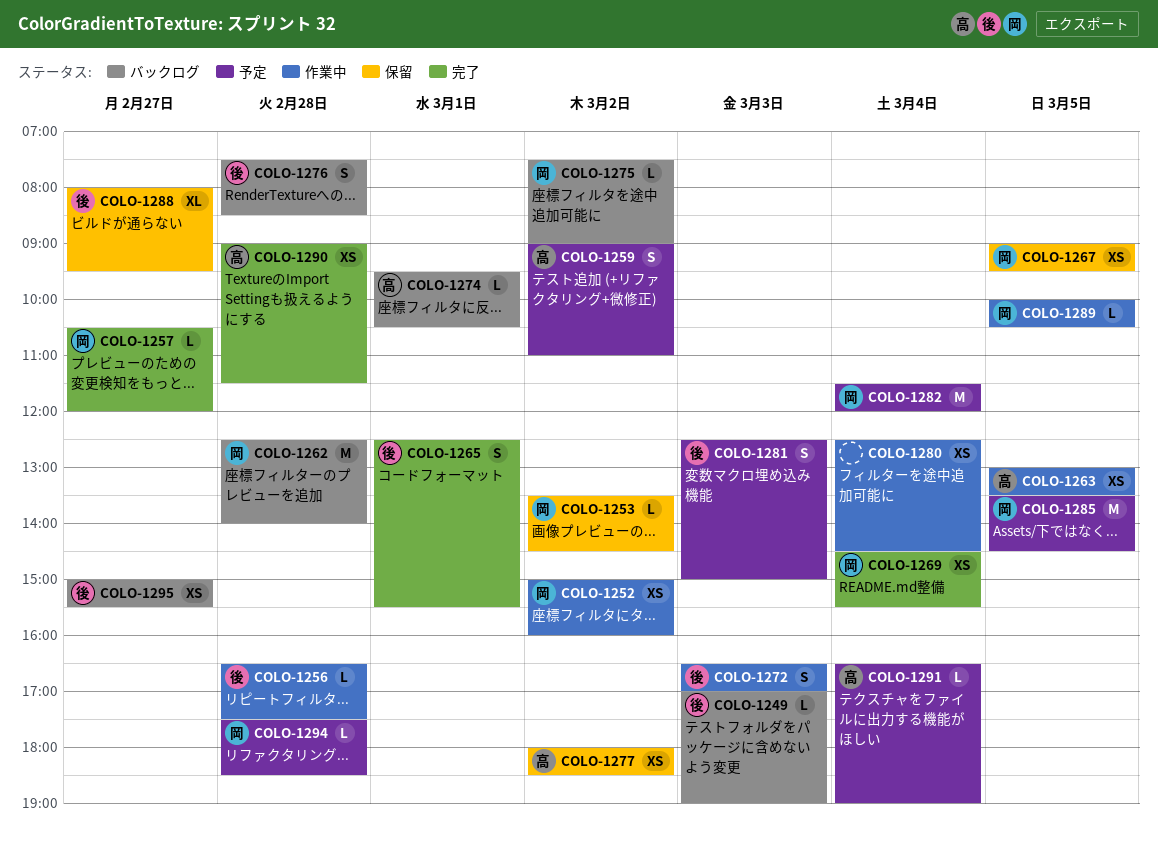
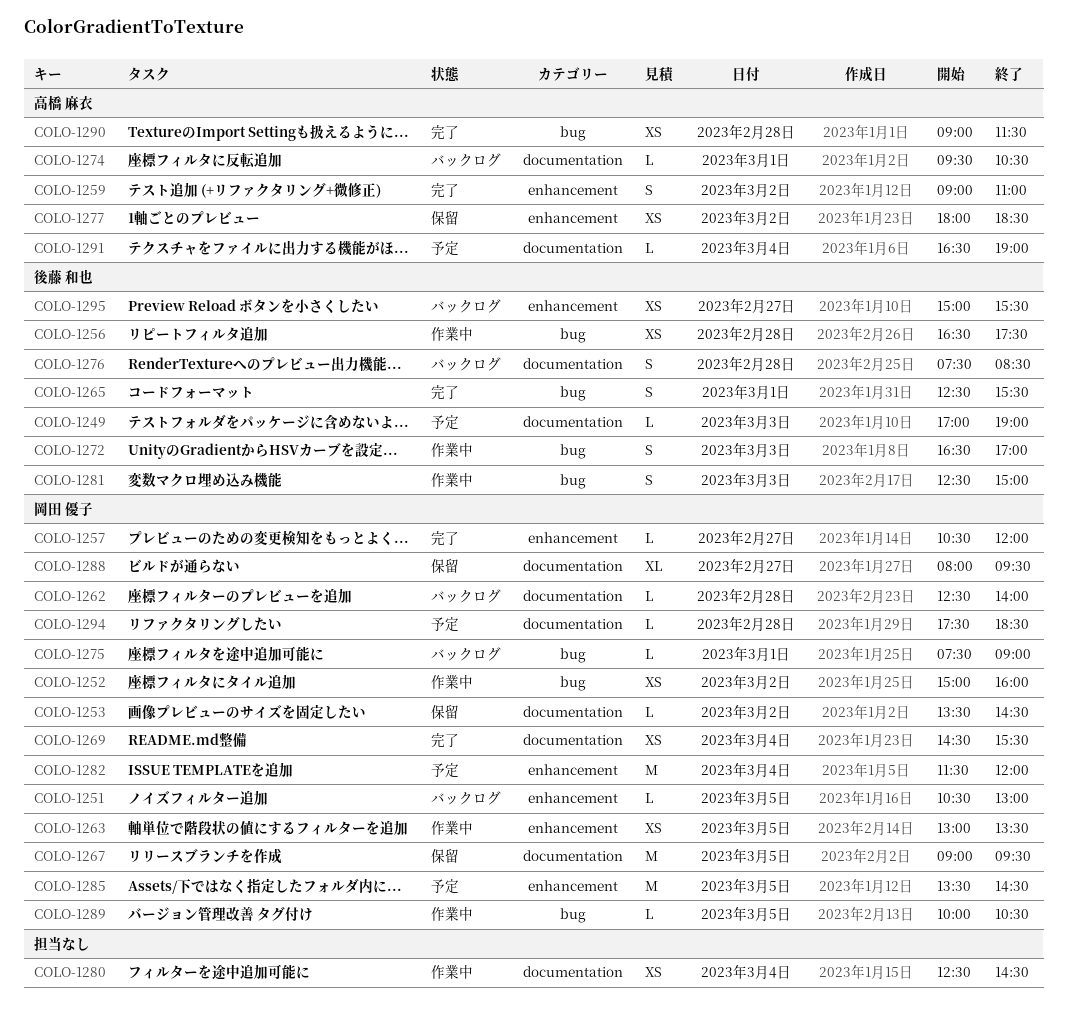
COLO-1249, status: バックログ -> 予定
COLO-1251: none -> present
COLO-1256, estimate: L -> XS
COLO-1259, status: 予定 -> 完了
COLO-1262, estimate: M -> L
COLO-1263, owner: 高橋 麻衣 -> 岡田 優子
COLO-1267, estimate: XS -> M
COLO-1275, day: Mar 2 -> Mar 1
COLO-1281, status: 予定 -> 作業中
COLO-1288, owner: 後藤 和也 -> 岡田 優子

